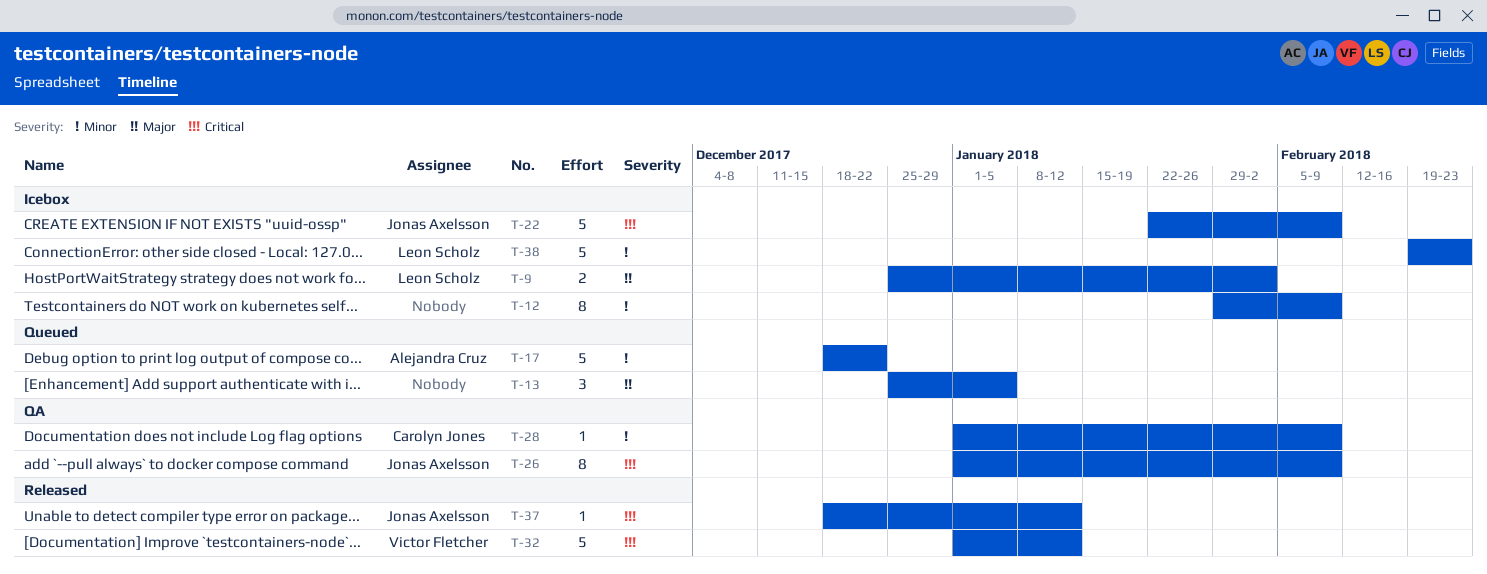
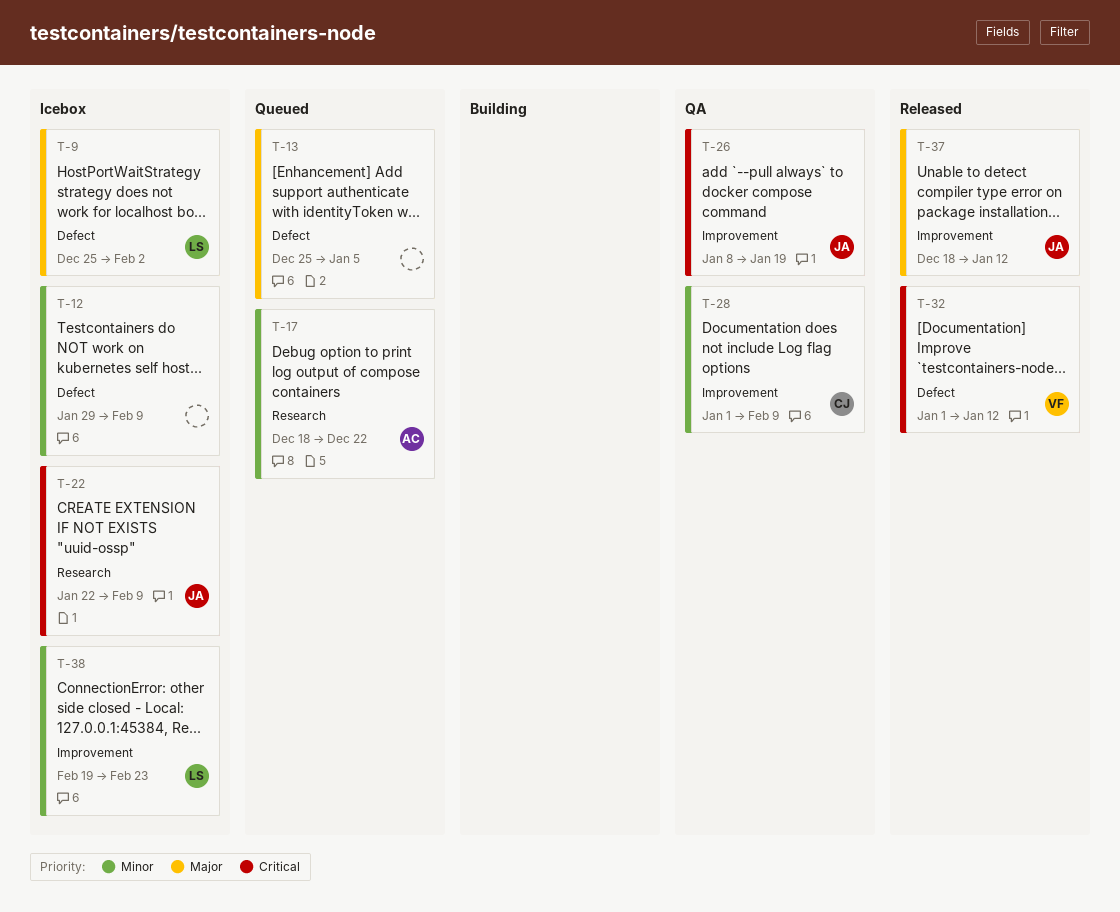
T-26, start: Jan 1 -> Jan 8
T-26, due: Feb 9 -> Jan 19
T-37, priority: Critical -> Major

